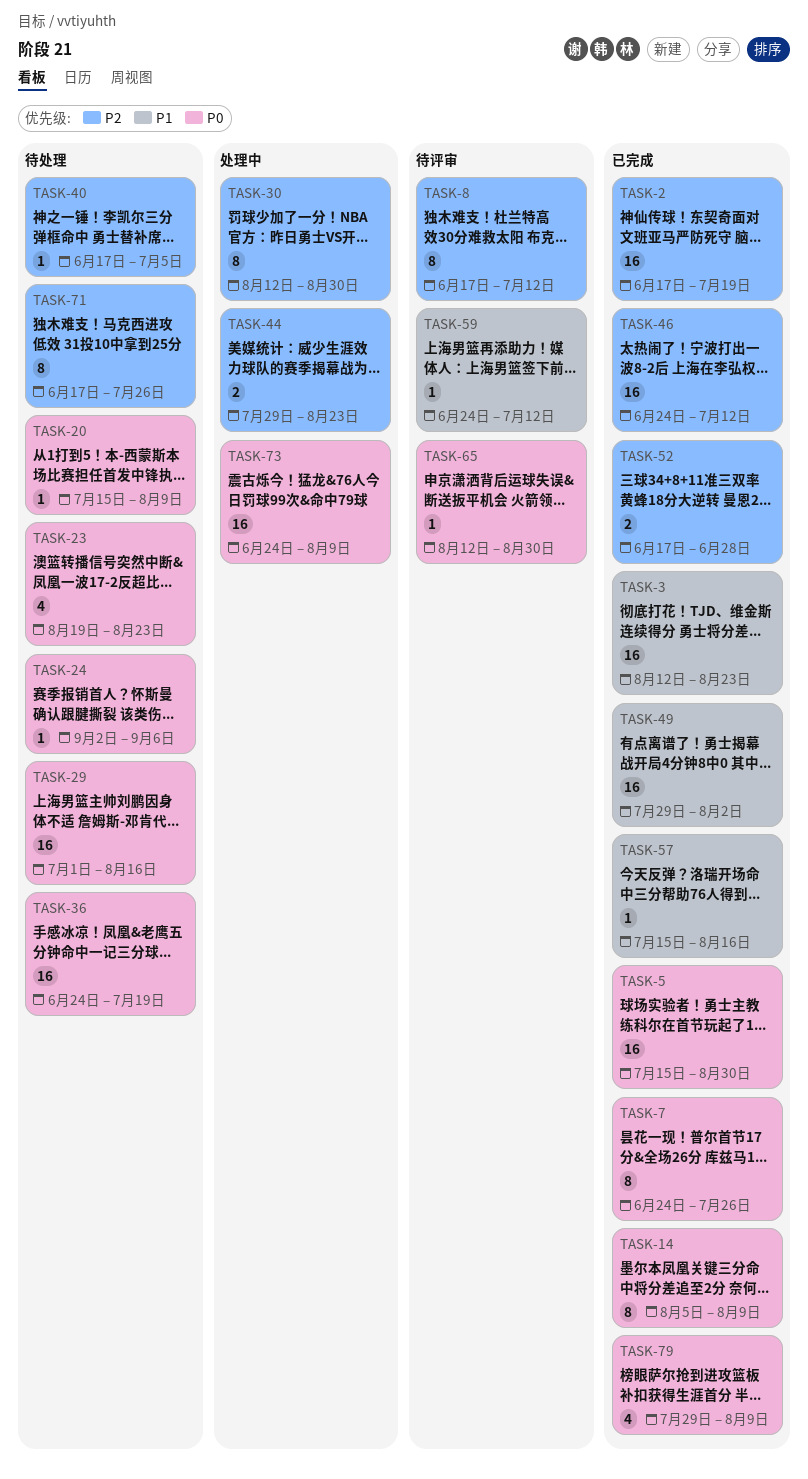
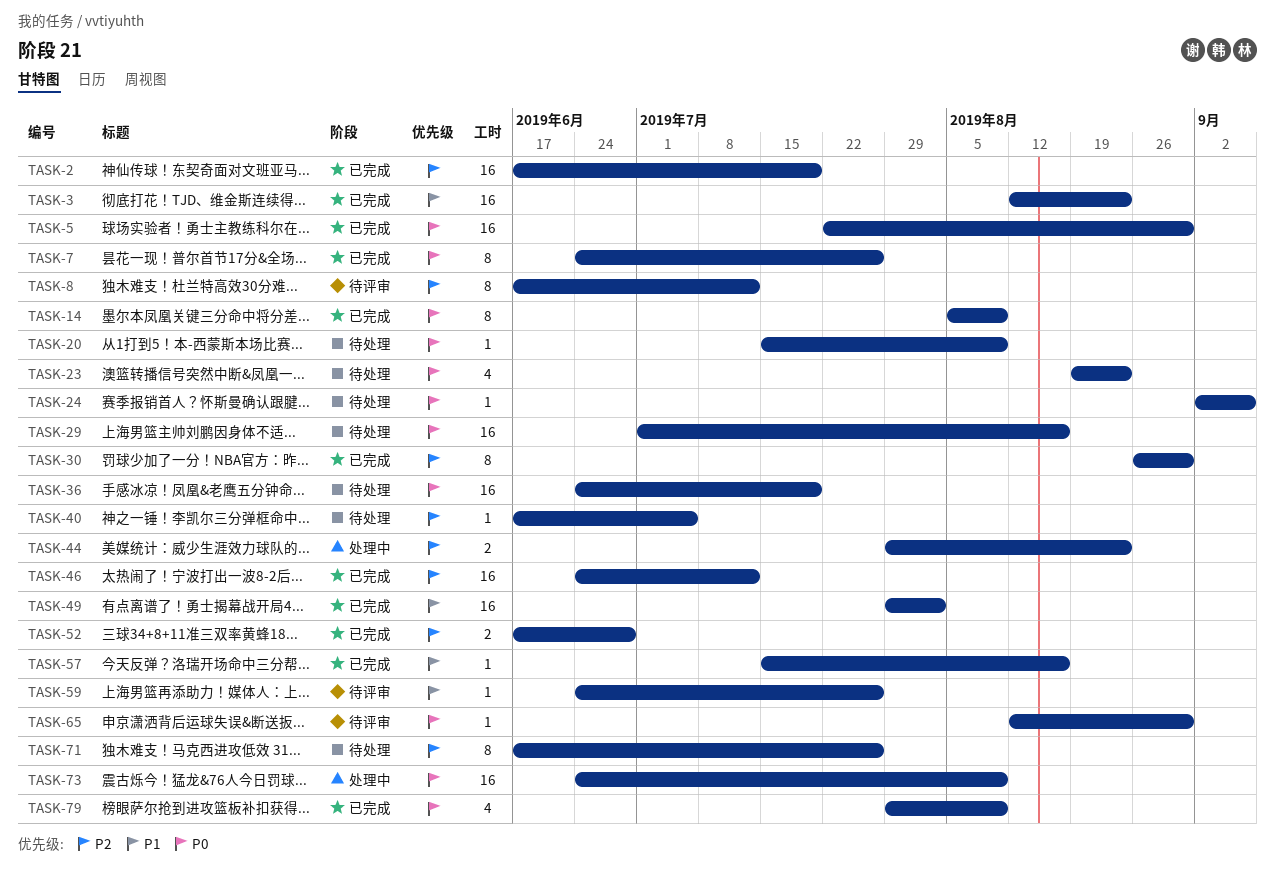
TASK-5, start: Jul 15 -> Jul 22
TASK-30, status: 处理中 -> 已完成
TASK-30, start: Aug 12 -> Aug 26
TASK-59, due: Jul 12 -> Jul 26

